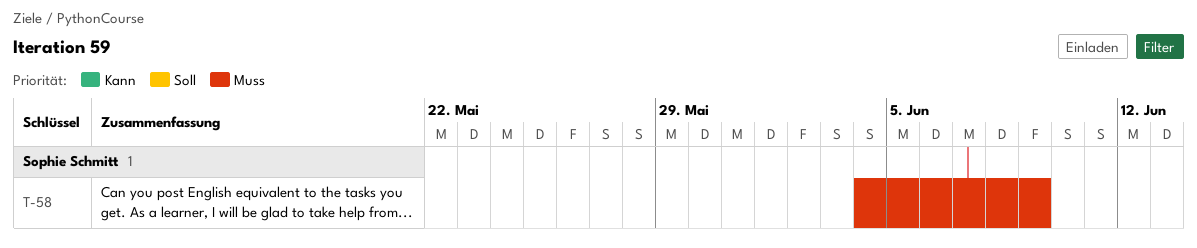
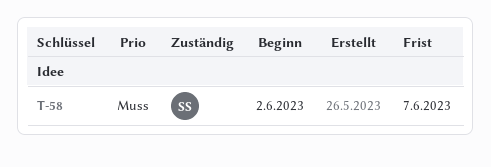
T-58, start: Jun 4 -> Jun 2
T-58, due: Jun 9 -> Jun 7

